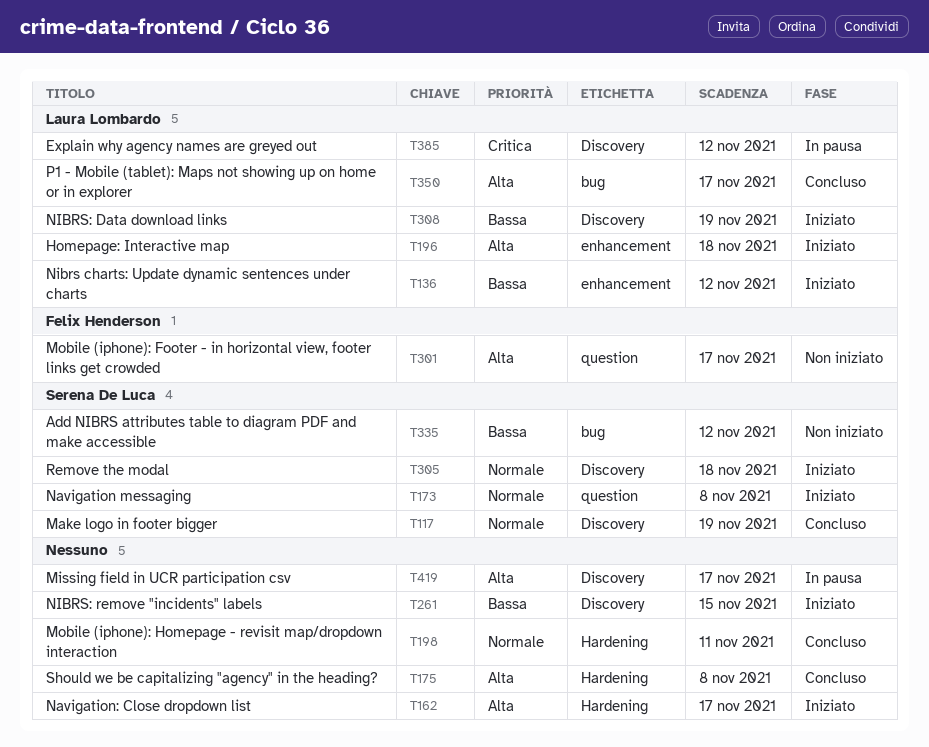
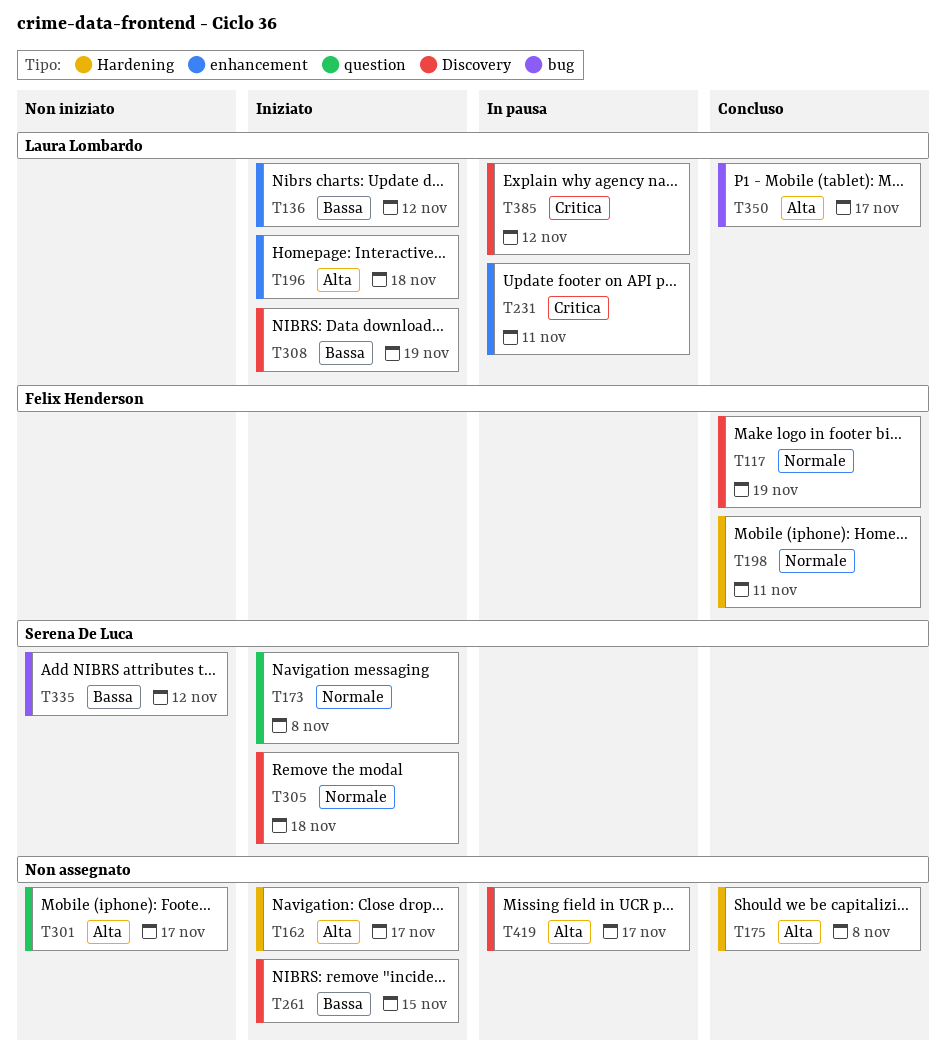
T117, owner: Serena De Luca -> Felix Henderson
T198, owner: none -> Felix Henderson
T231: none -> present
T301, owner: Felix Henderson -> none

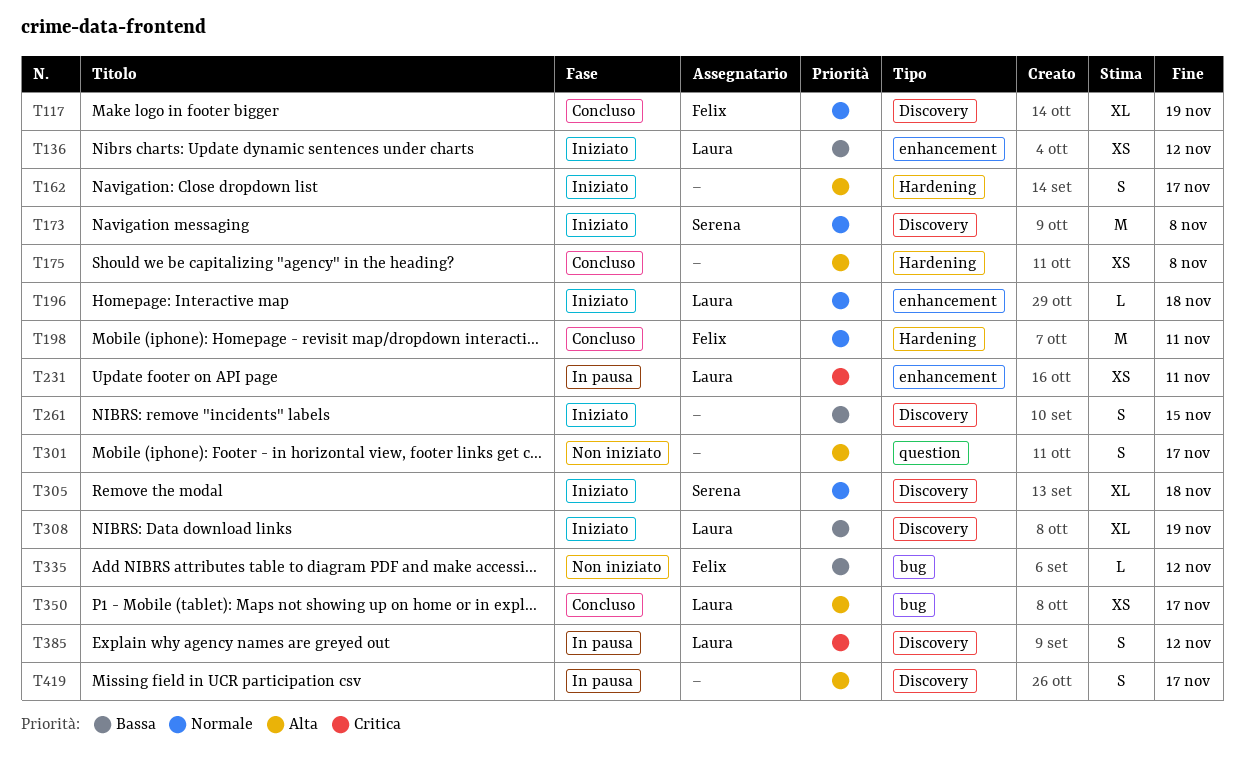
T173, label: question -> Discovery
T196, priority: Alta -> Normale
T335, owner: Serena De Luca -> Felix Henderson

